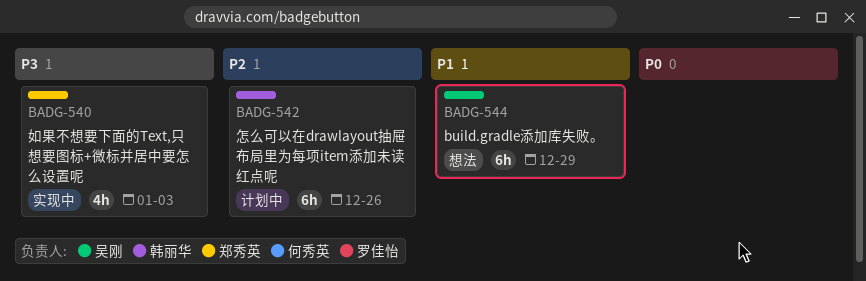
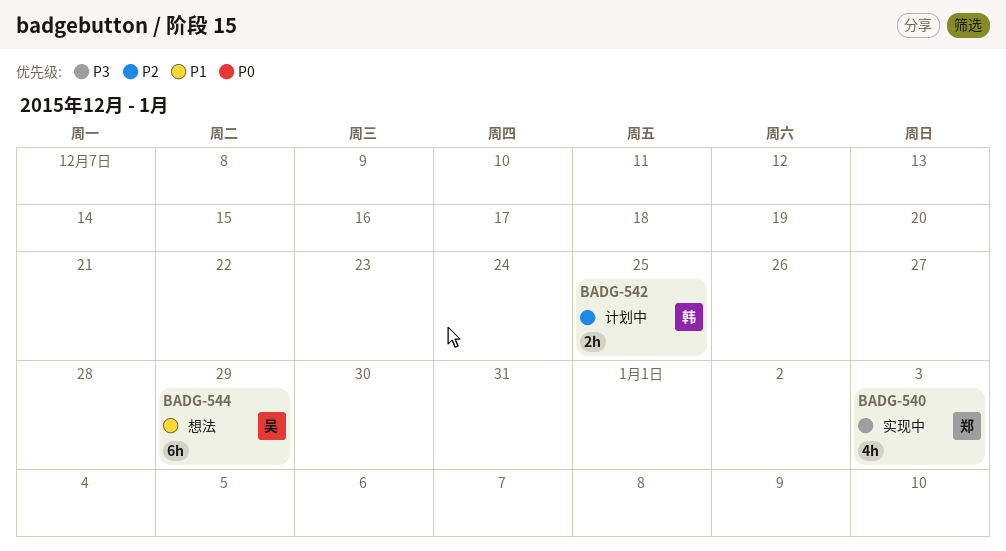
BADG-542, estimate: 6h -> 2h
BADG-542, due: Dec 26 -> Dec 25

